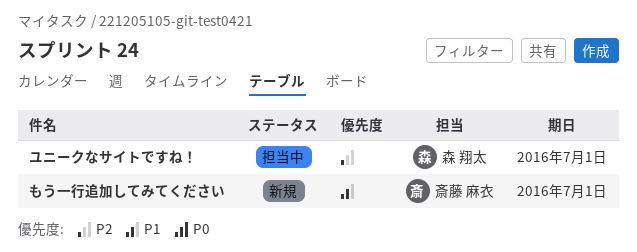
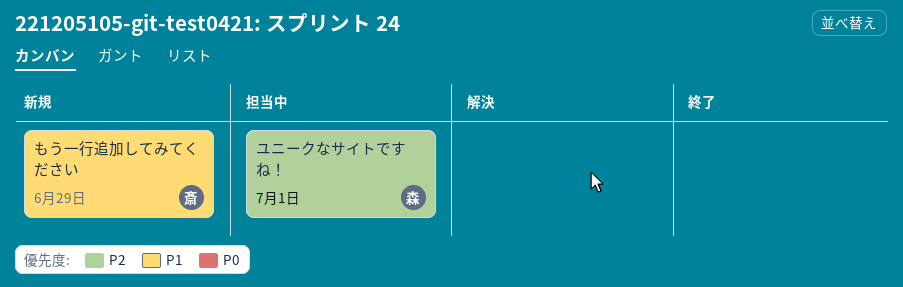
もう一行追加してみてください, due: Jul 1 -> Jun 29

